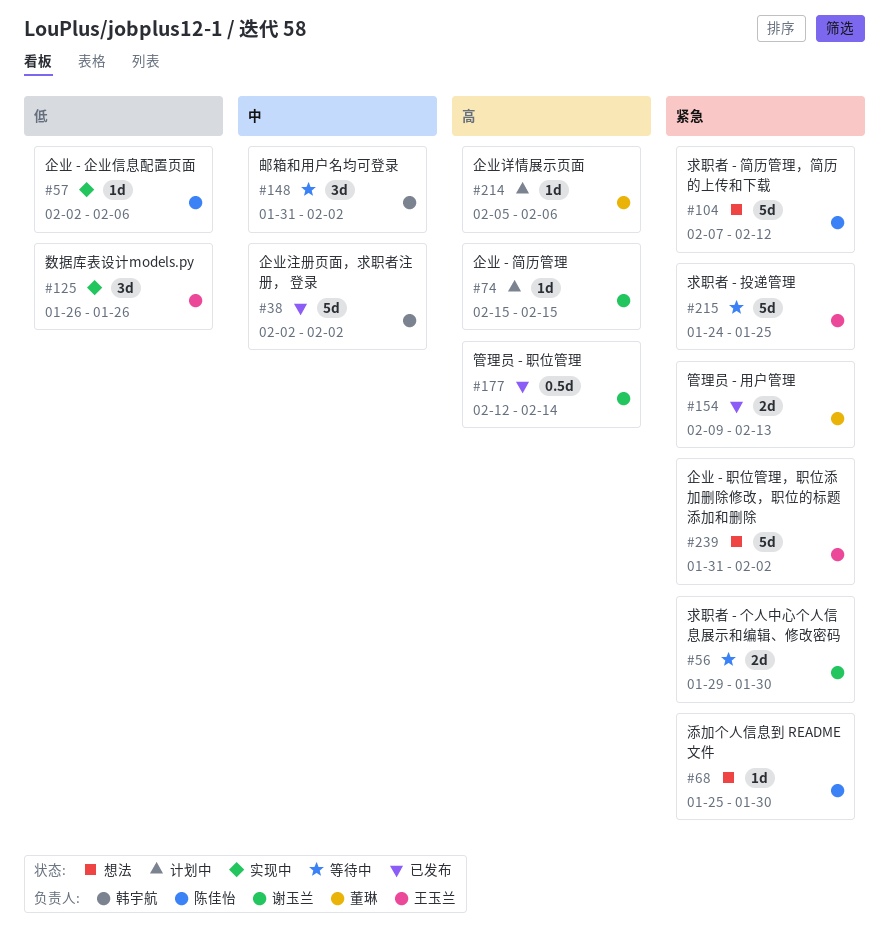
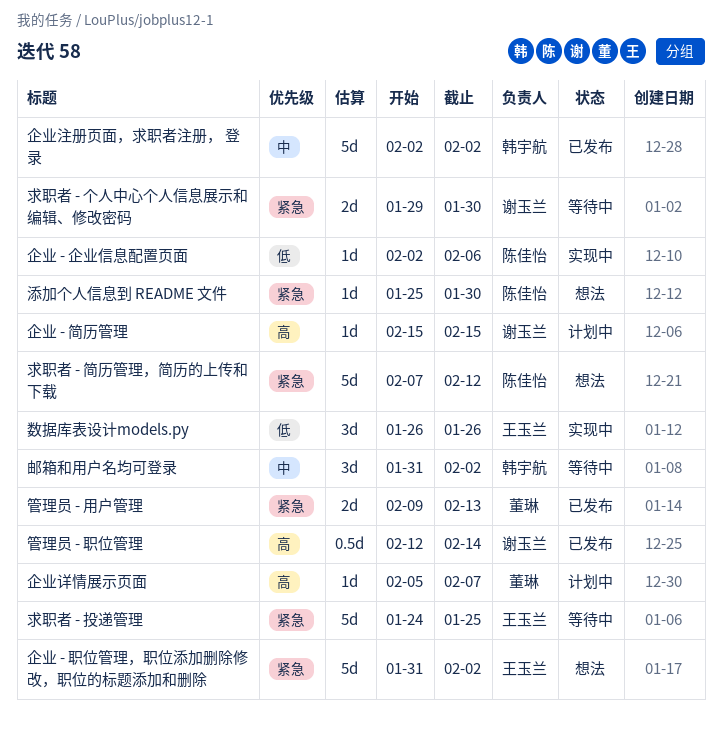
企业详情展示页面, due: Feb 6 -> Feb 7

